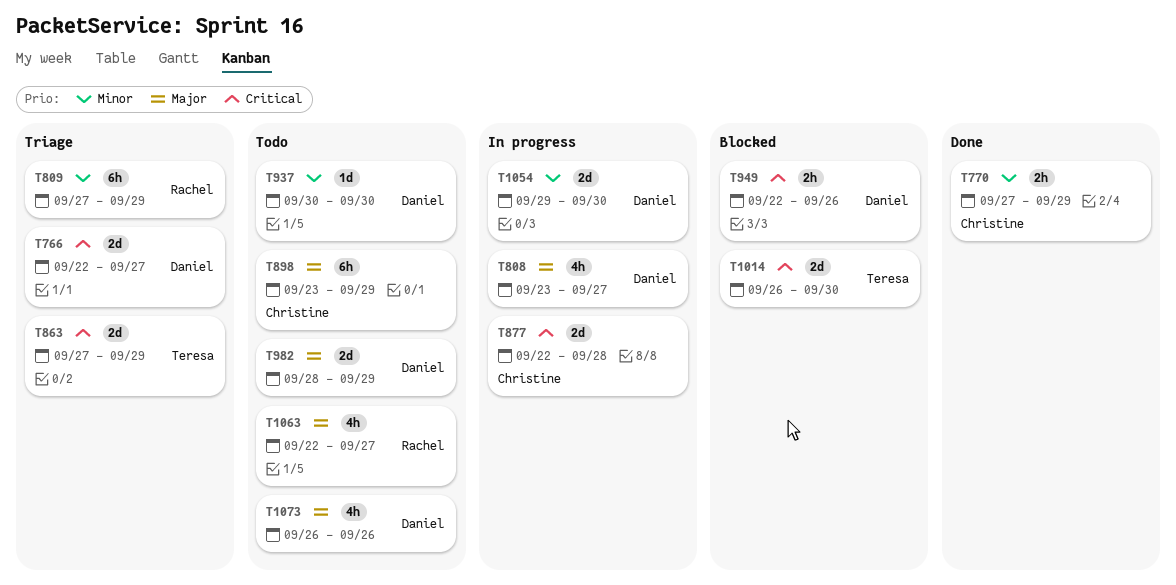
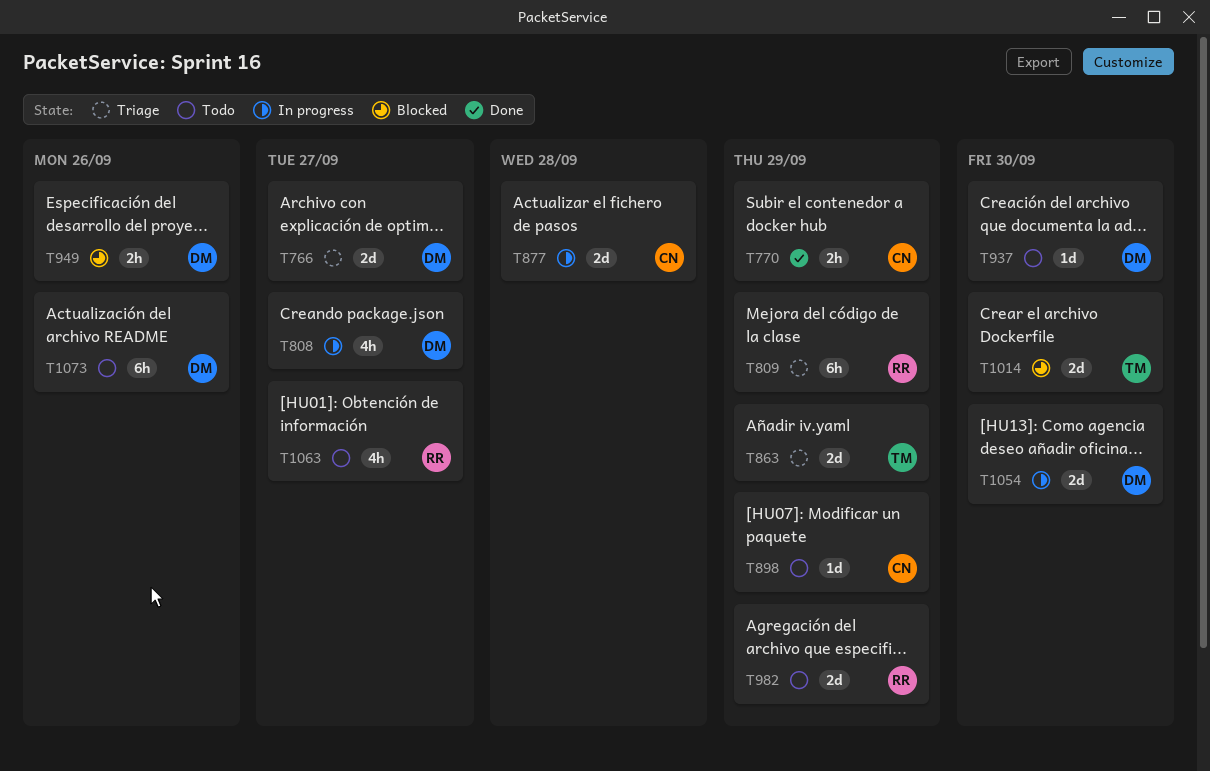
T898, estimate: 6h -> 1d
T982, owner: Daniel -> Rachel
T1073, estimate: 4h -> 6h

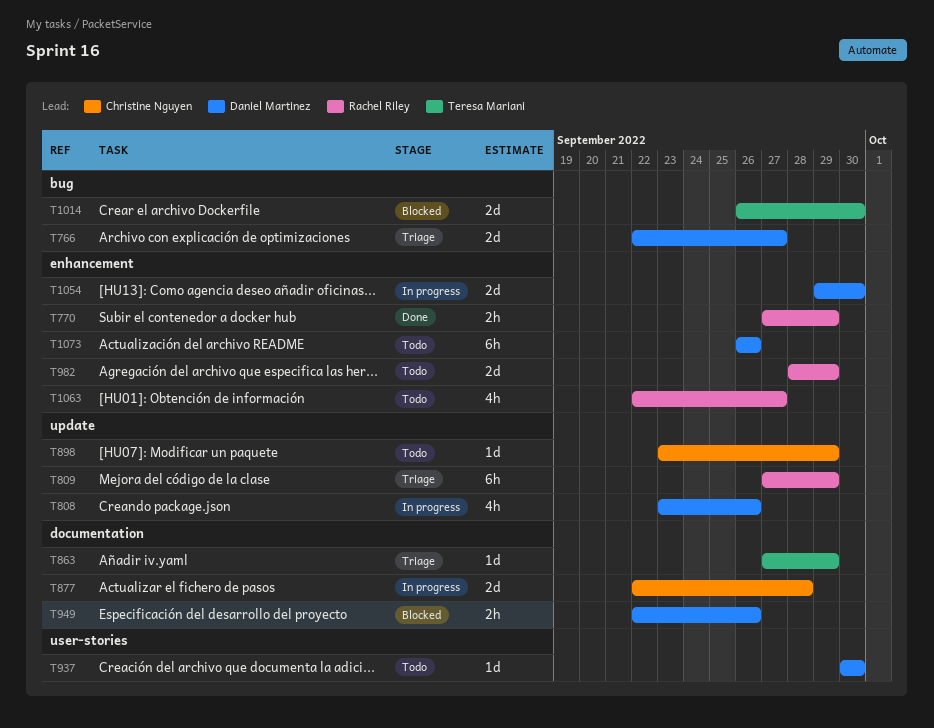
T770, owner: Christine Nguyen -> Rachel Riley
T808, due: Sep 27 -> Sep 26
T863, estimate: 2d -> 1d

